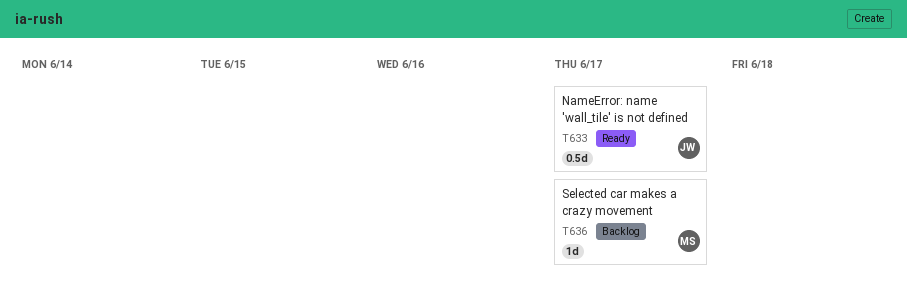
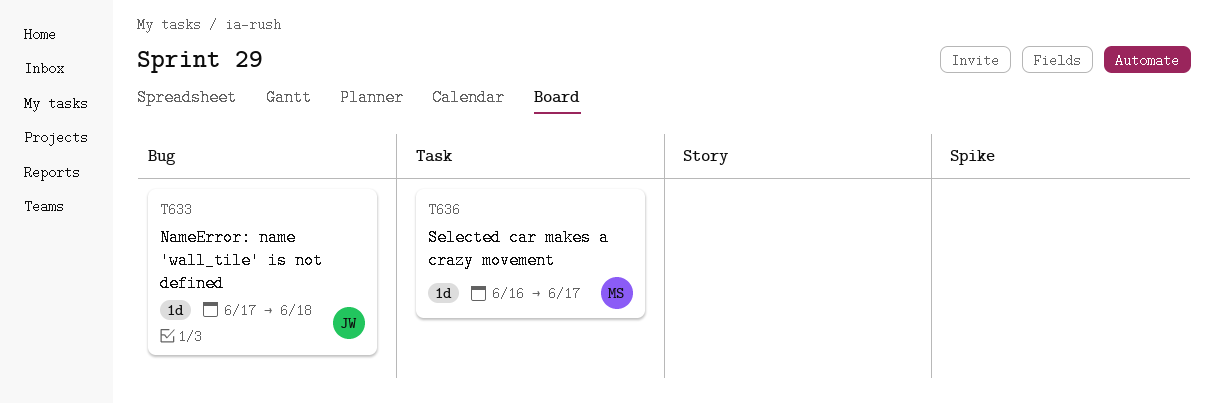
T633, estimate: 0.5d -> 1d
T633, due: Jun 17 -> Jun 18

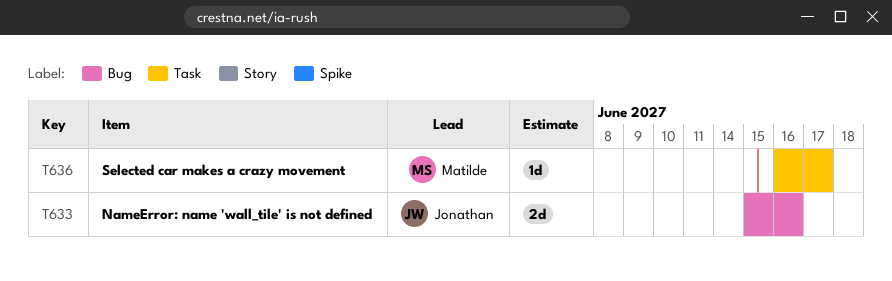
T633, estimate: 1d -> 2d
T633, start: Jun 17 -> Jun 15
T633, due: Jun 18 -> Jun 16

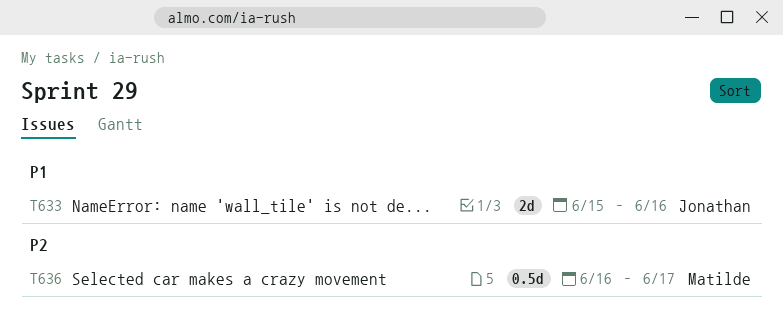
T636, estimate: 1d -> 0.5d

